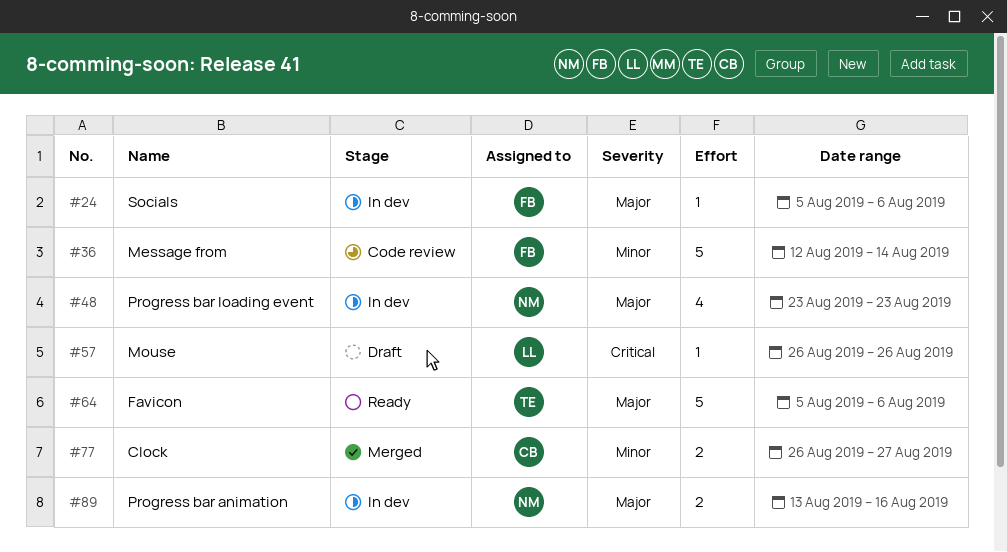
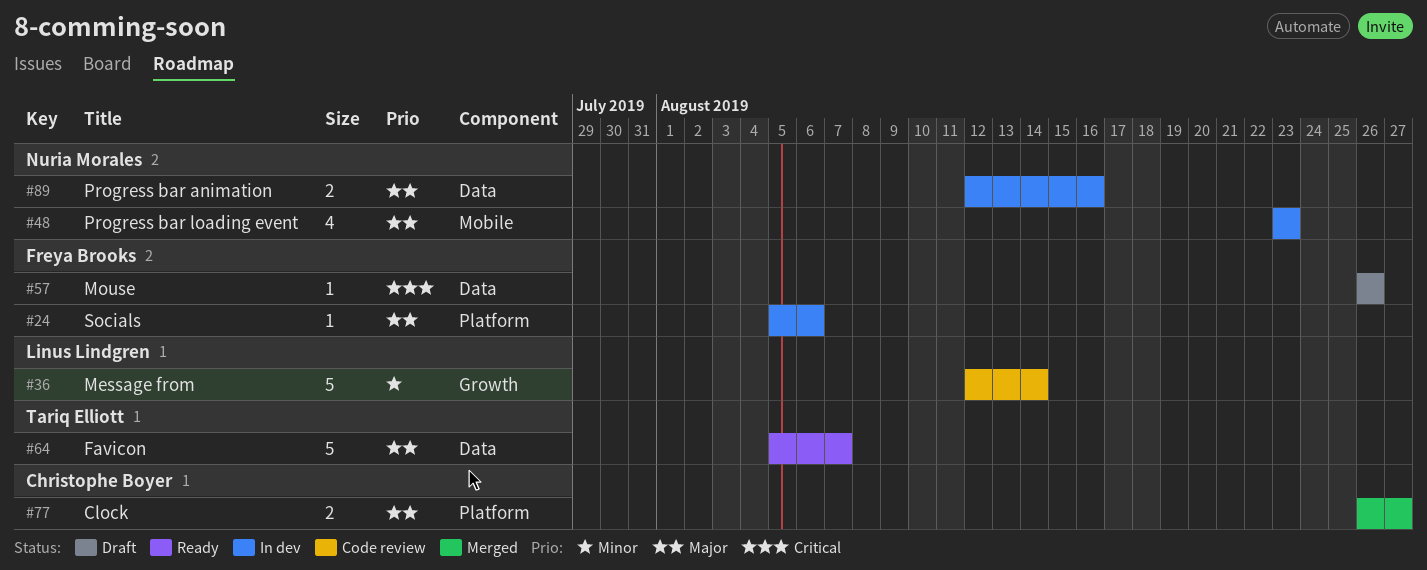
#36, owner: Freya Brooks -> Linus Lindgren
#57, owner: Linus Lindgren -> Freya Brooks
#64, due: Aug 6 -> Aug 7
#77, priority: Minor -> Major
#89, start: Aug 13 -> Aug 12

